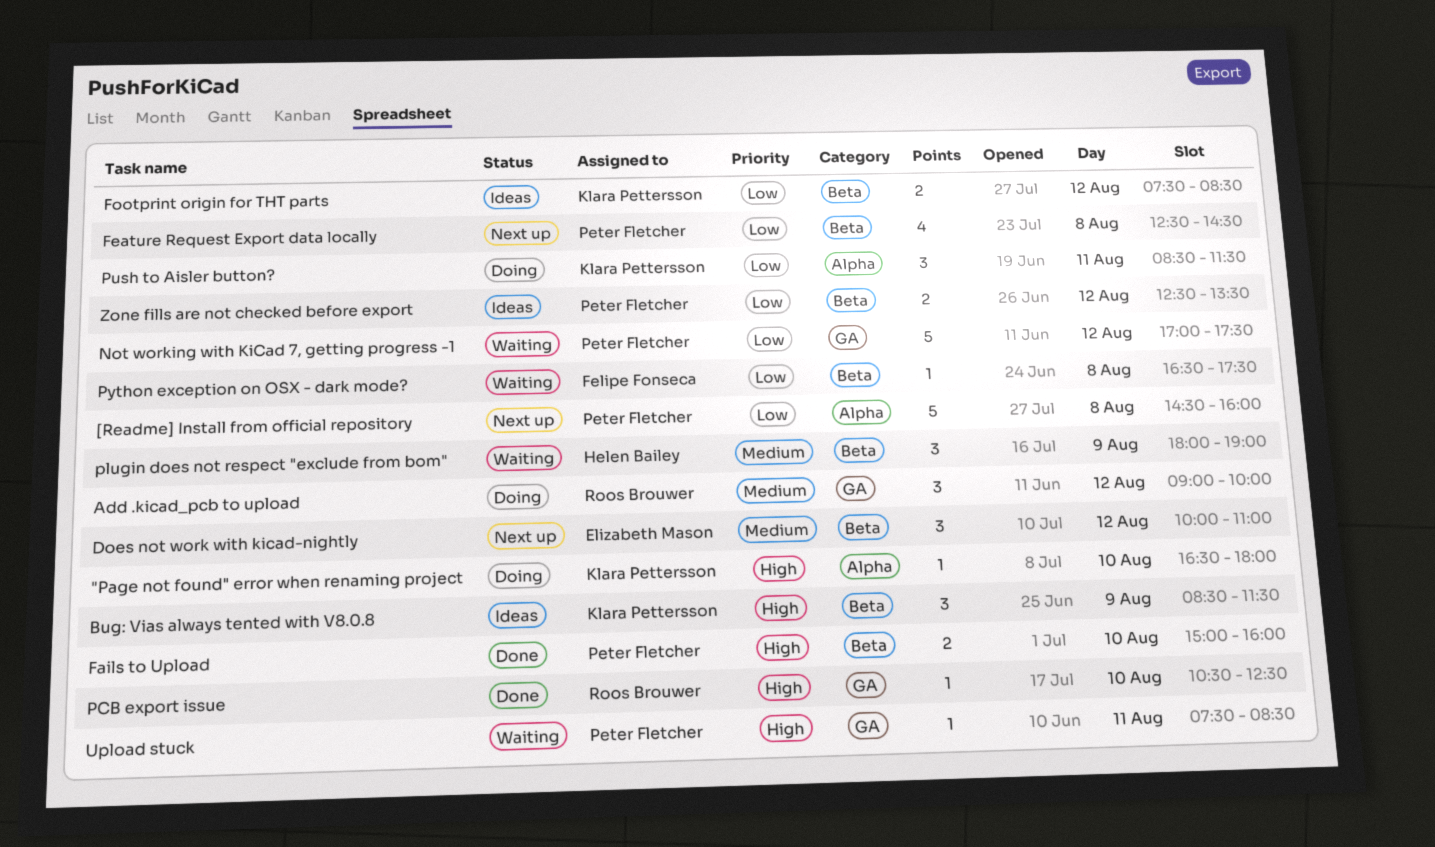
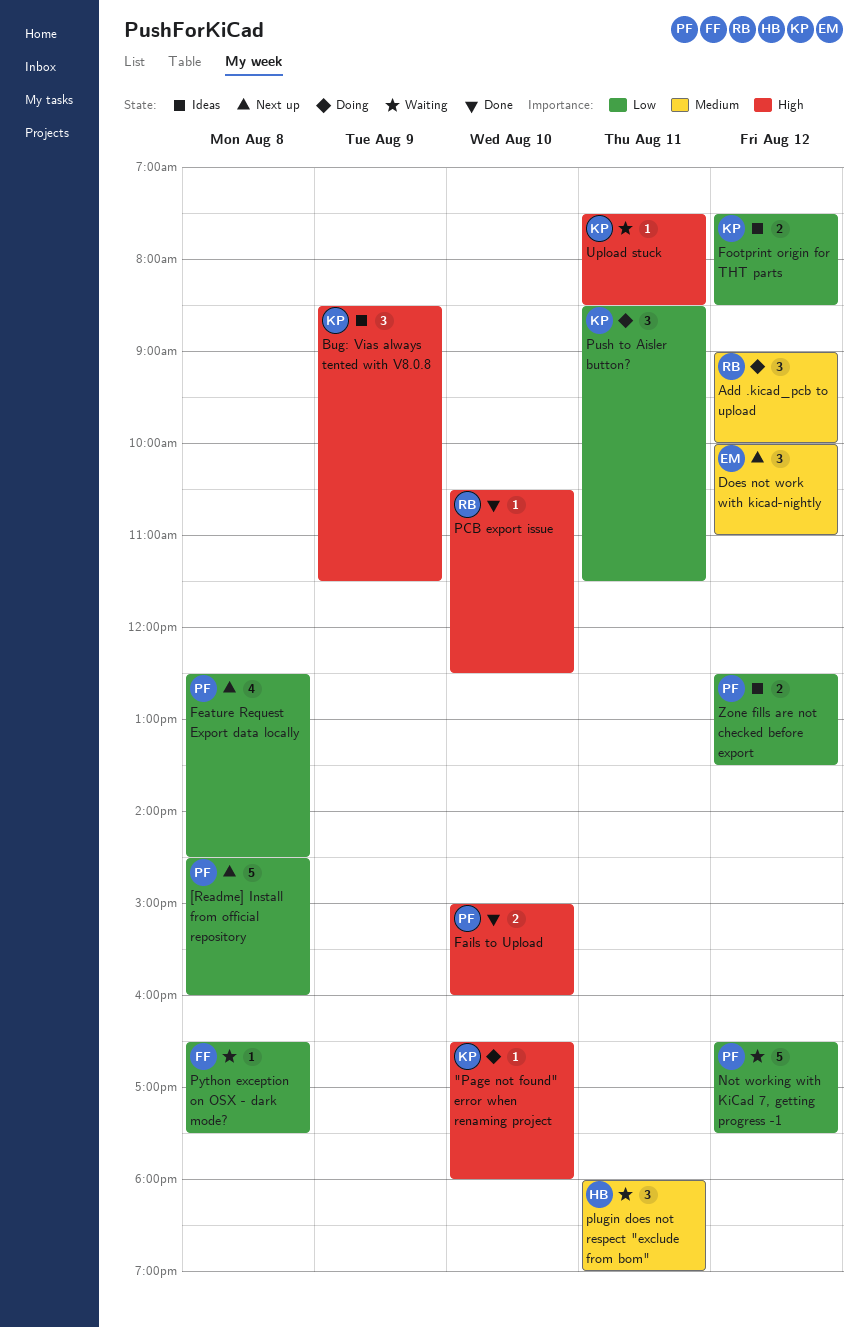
Not working with KiCad 7, getting progress -1, begins: 17:00 -> 16:30
plugin does not respect "exclude from bom", day: Aug 9 -> Aug 11
Upload stuck, owner: Peter Fletcher -> Klara Pettersson

